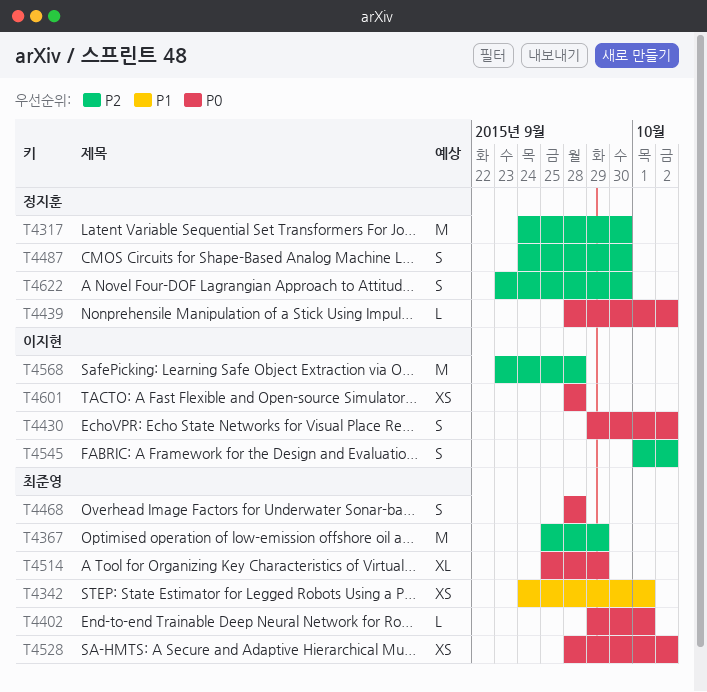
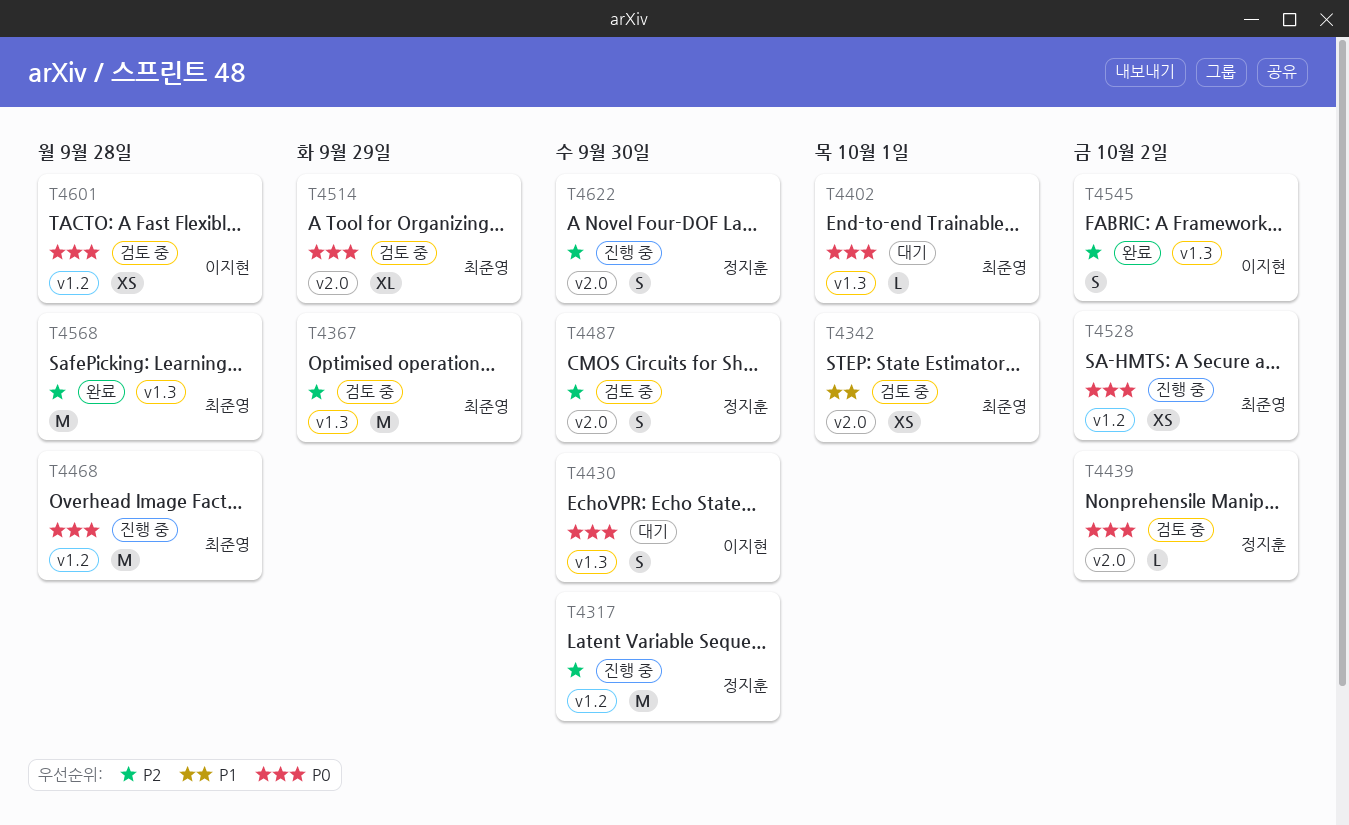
T4430, due: Oct 2 -> Sep 30
T4468, estimate: S -> M
T4568, owner: 이지현 -> 최준영

